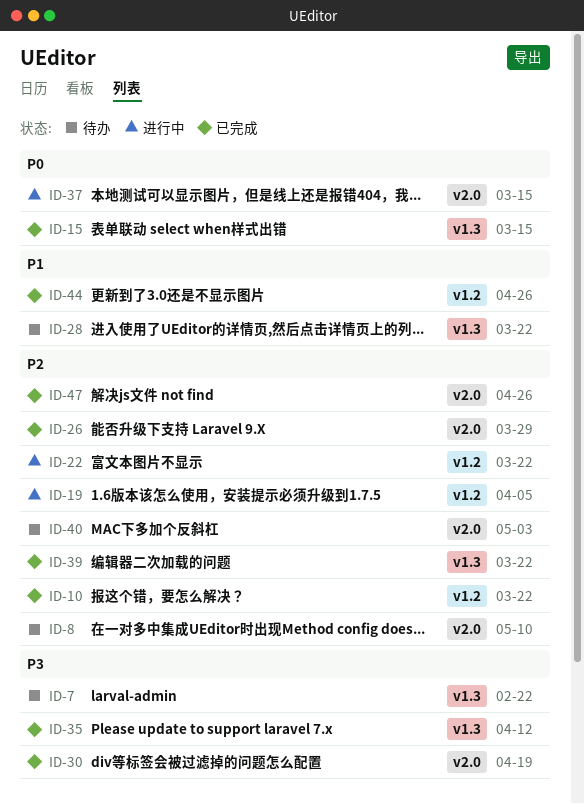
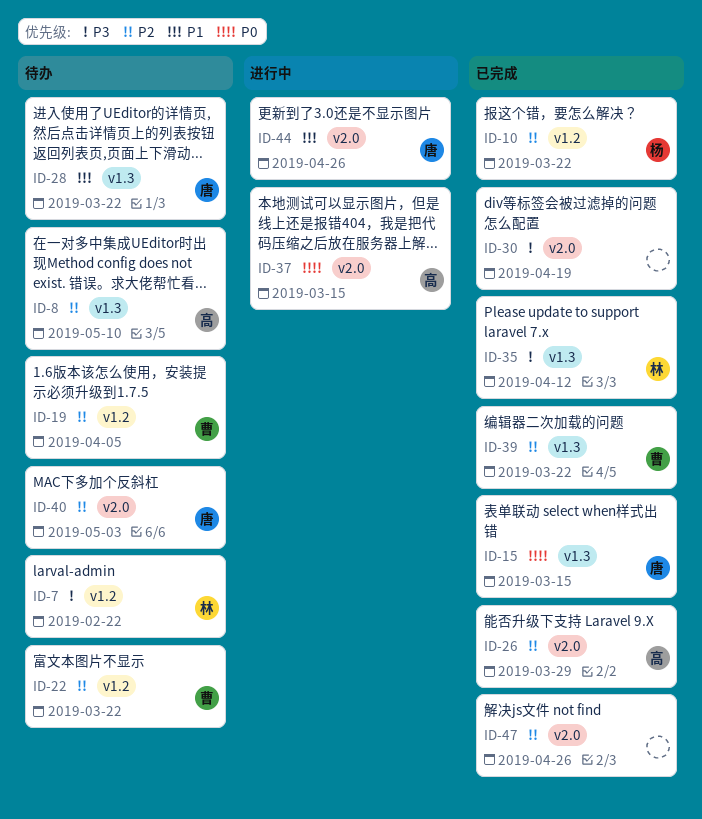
ID-7, label: v1.3 -> v1.2
ID-8, label: v2.0 -> v1.3
ID-19, status: 进行中 -> 待办
ID-22, status: 进行中 -> 待办
ID-44, status: 已完成 -> 进行中
ID-44, label: v1.2 -> v2.0

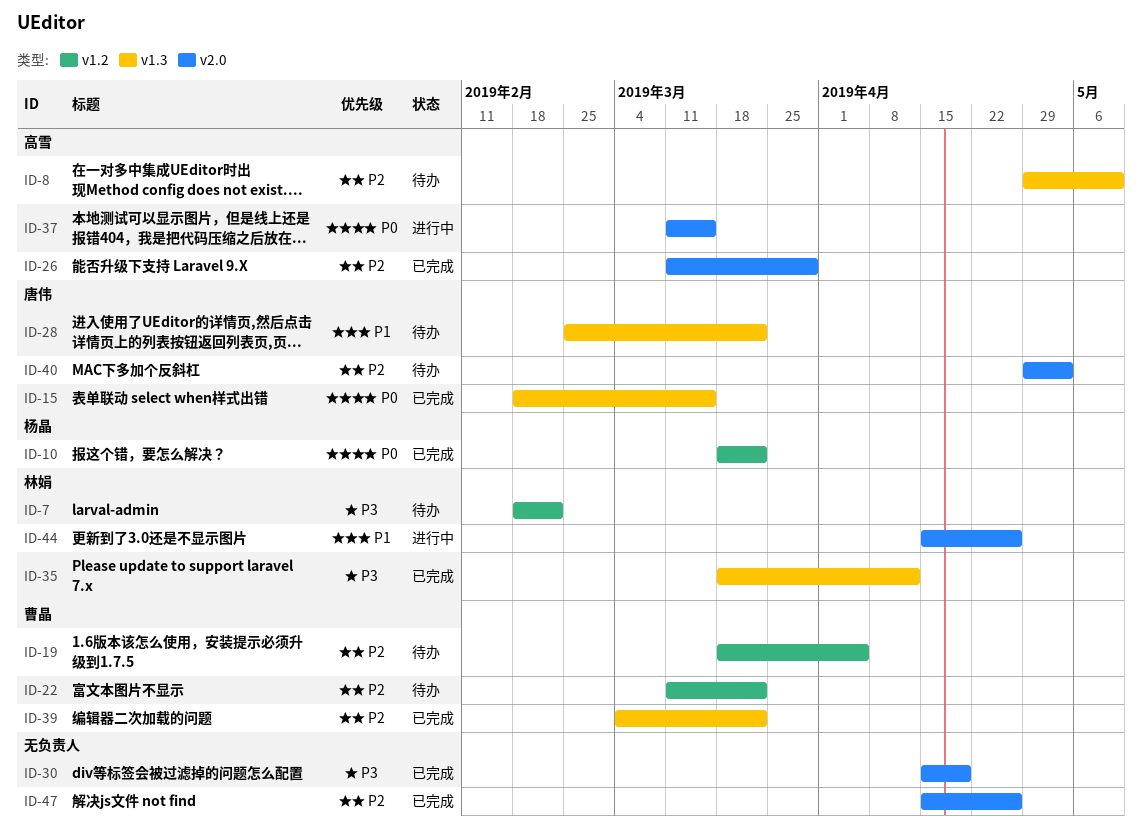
ID-10, priority: P2 -> P0
ID-44, owner: 唐伟 -> 林娟

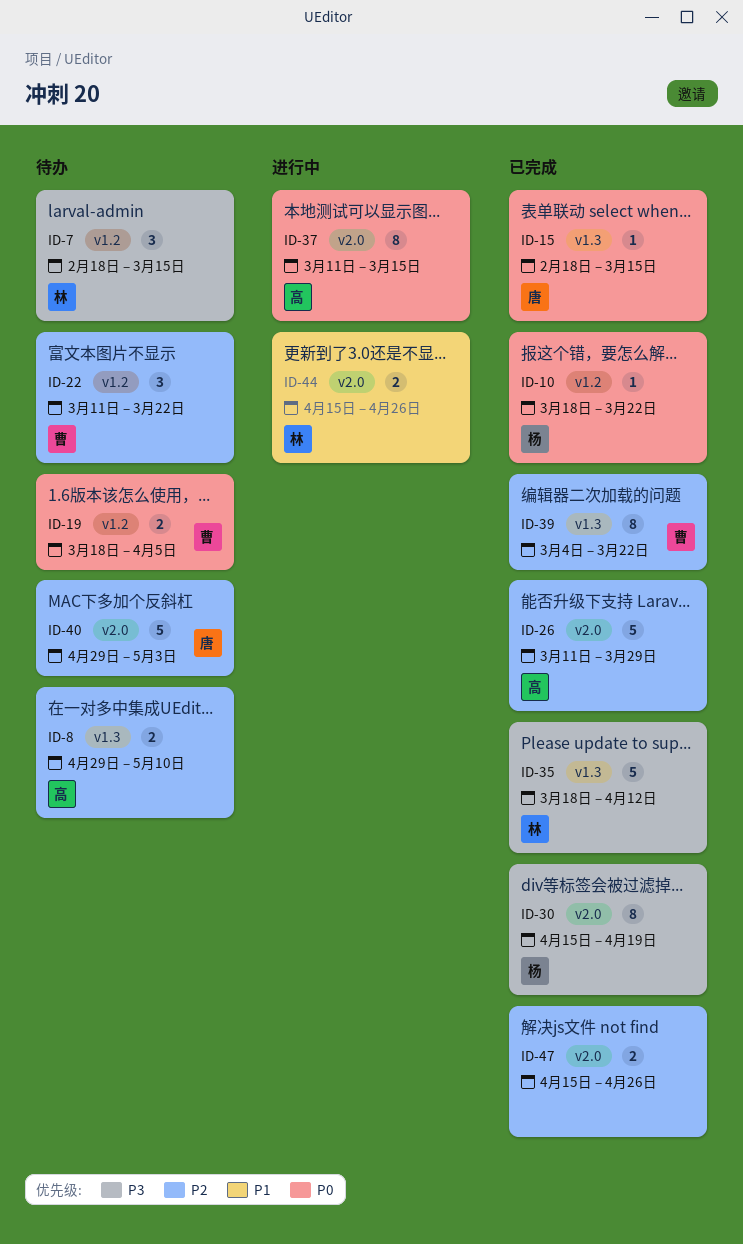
ID-7, due: Feb 22 -> Mar 15
ID-19, priority: P2 -> P0
ID-28: present -> none
ID-30, owner: none -> 杨晶

